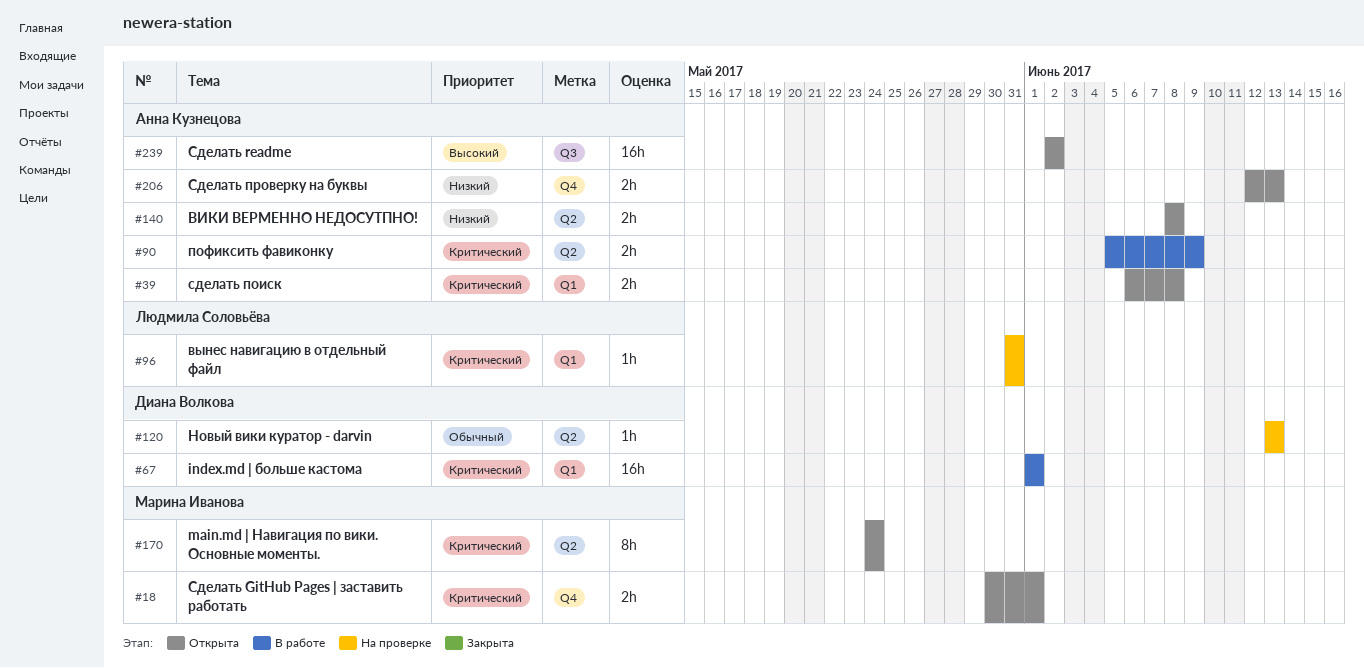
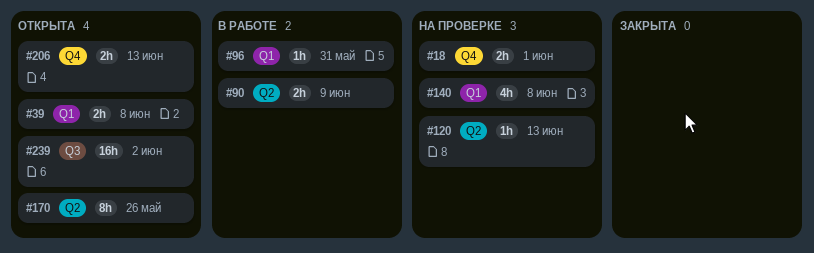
#18, status: Открыта -> На проверке
#67: present -> none
#96, status: На проверке -> В работе
#140, status: Открыта -> На проверке
#140, label: Q2 -> Q1
#140, estimate: 2h -> 4h
#170, due: May 24 -> May 26

